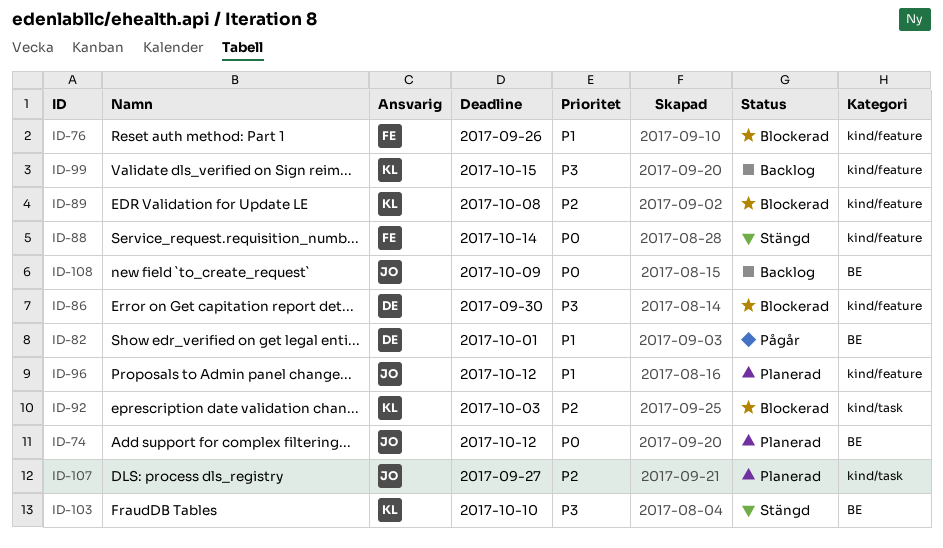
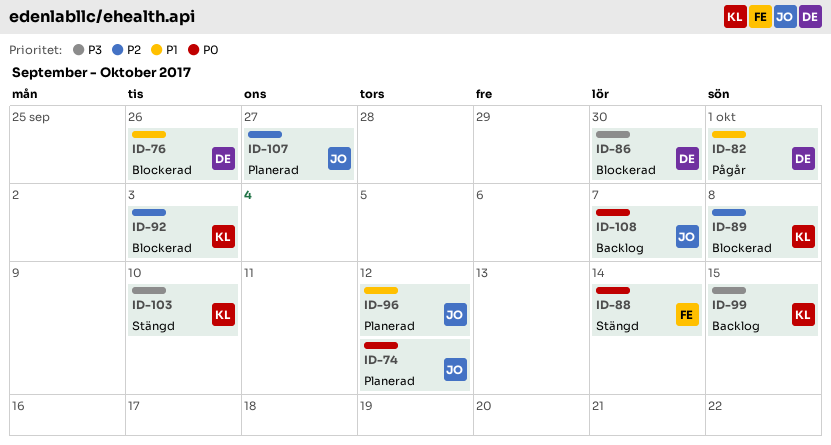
ID-76, owner: FE -> DE
ID-108, due: Oct 9 -> Oct 7

